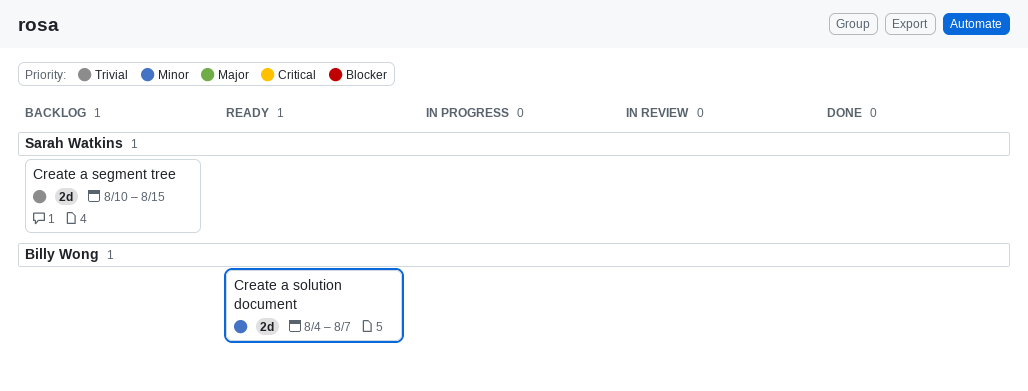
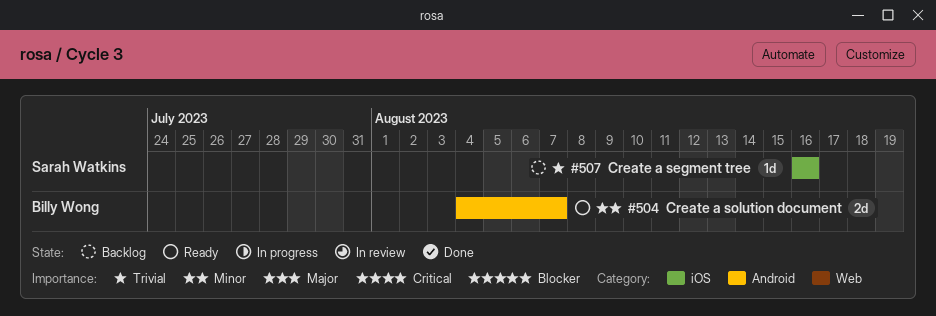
Create a segment tree, estimate: 2d -> 1d
Create a segment tree, start: Aug 10 -> Aug 16
Create a segment tree, due: Aug 15 -> Aug 16

